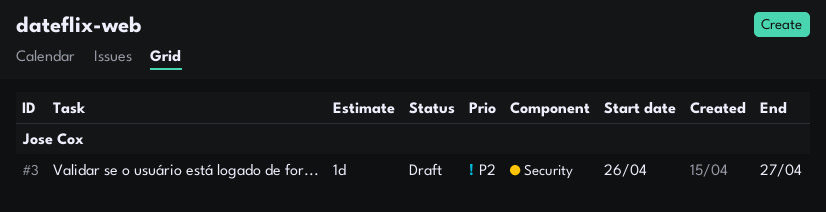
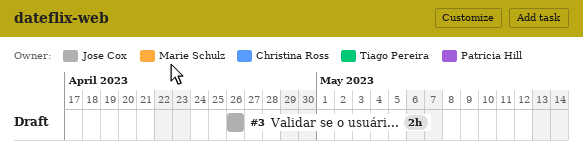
#3, estimate: 1d -> 2h
#3, due: Apr 27 -> Apr 26

